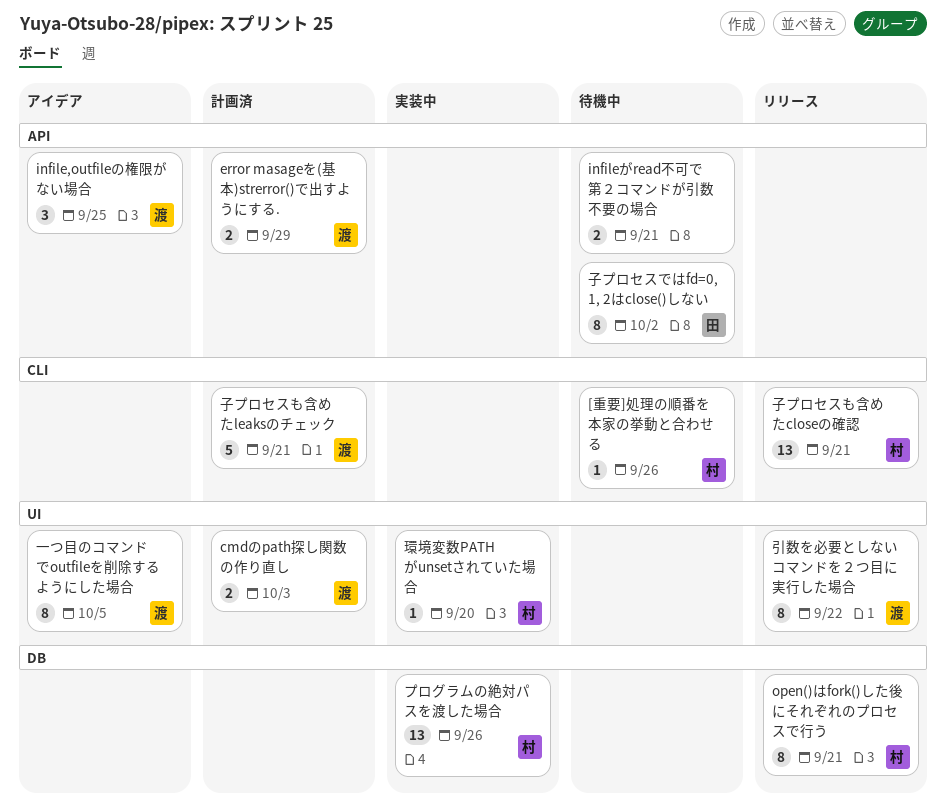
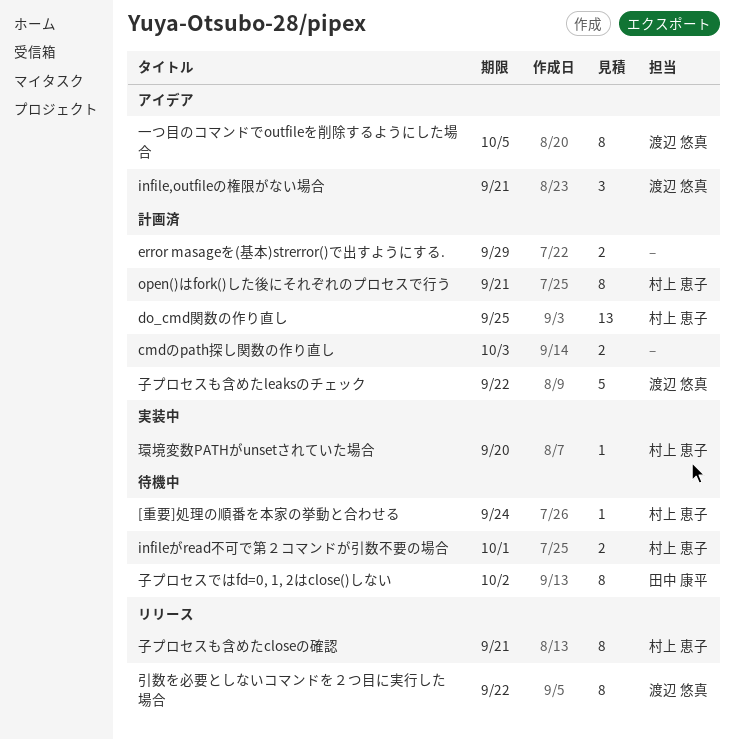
[重要]処理の順番を本家の挙動と合わせる, due: Sep 26 -> Sep 24
cmdのpath探し関数の作り直し, owner: 渡辺 悠真 -> none
do_cmd関数の作り直し: none -> present
error masageを(基本)strerror()で出すようにする., owner: 渡辺 悠真 -> none
infile,outfileの権限がない場合, due: Sep 25 -> Sep 21
infileがread不可で第２コマンドが引数不要の場合, owner: none -> 村上 恵子
infileがread不可で第２コマンドが引数不要の場合, due: Sep 21 -> Oct 1
open()はfork()した後にそれぞれのプロセスで行う, status: リリース -> 計画済
プログラムの絶対パスを渡した場合: present -> none
子プロセスも含めたcloseの確認, estimate: 13 -> 8
子プロセスも含めたleaksのチェック, due: Sep 21 -> Sep 22

